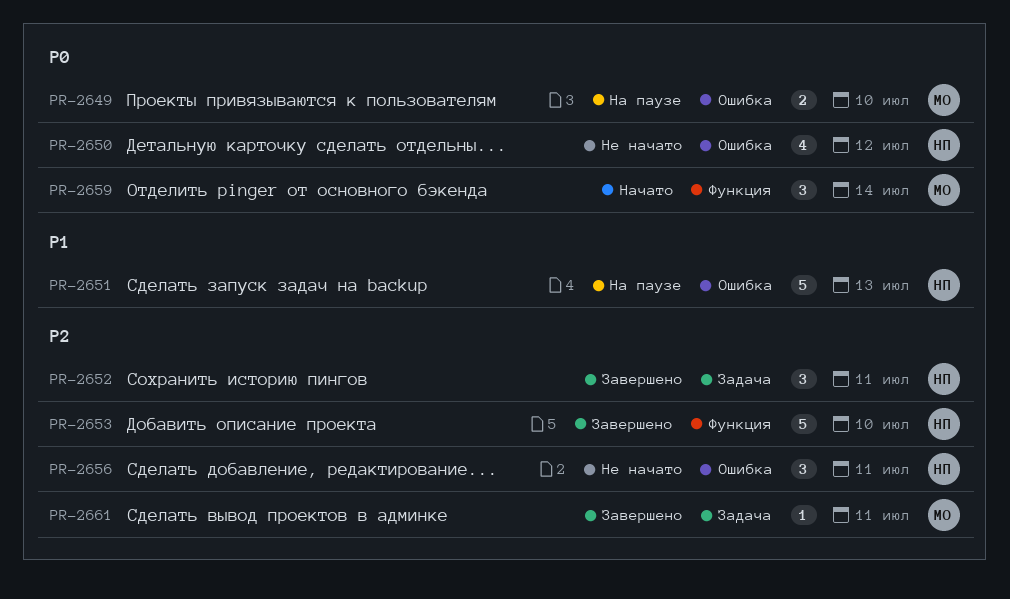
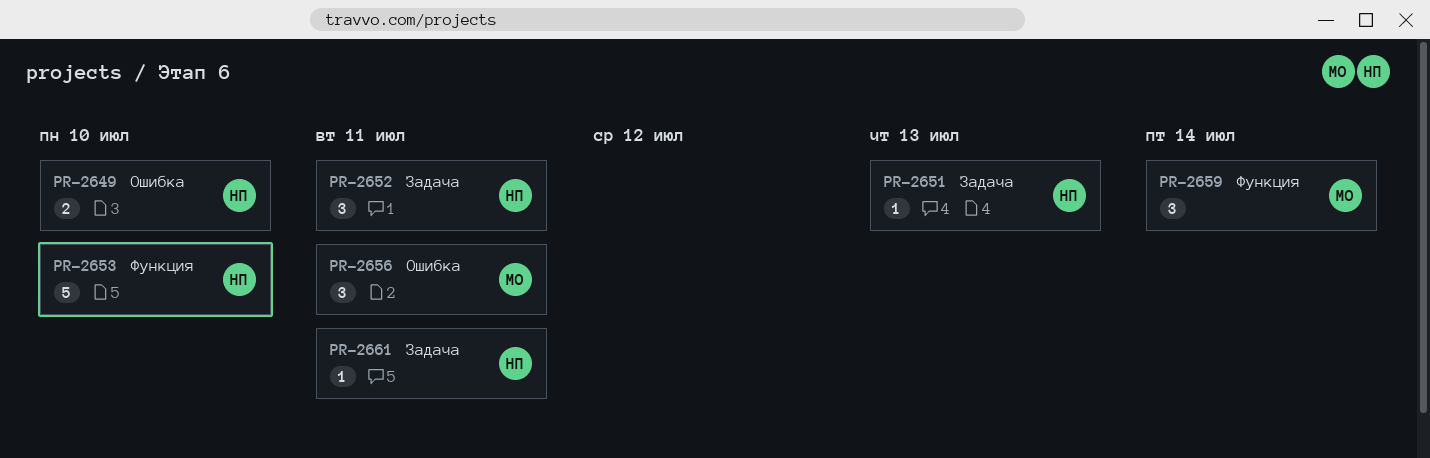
PR-2649, owner: МО -> НП
PR-2650: present -> none
PR-2651, label: Ошибка -> Задача
PR-2651, estimate: 5 -> 1
PR-2656, owner: НП -> МО
PR-2661, owner: МО -> НП

